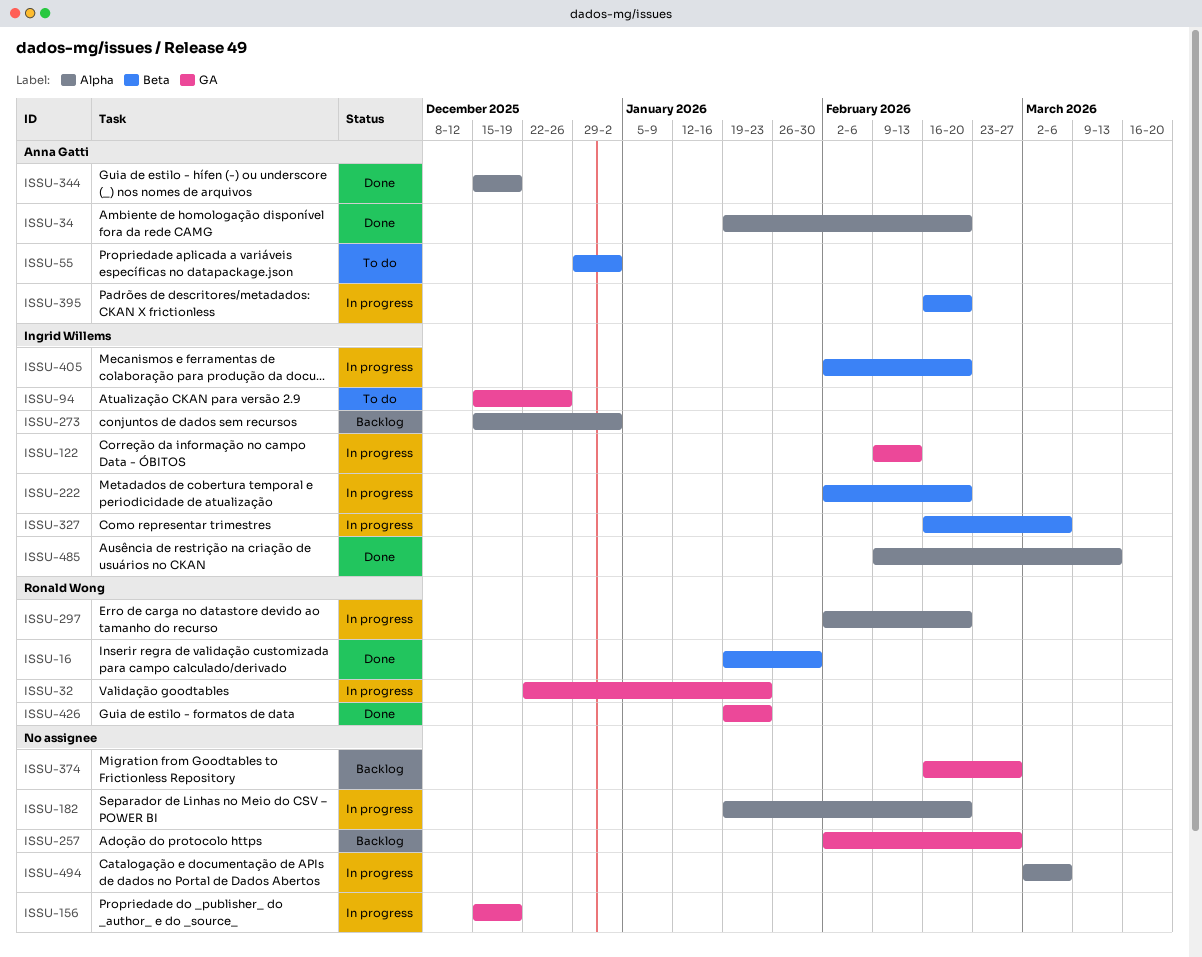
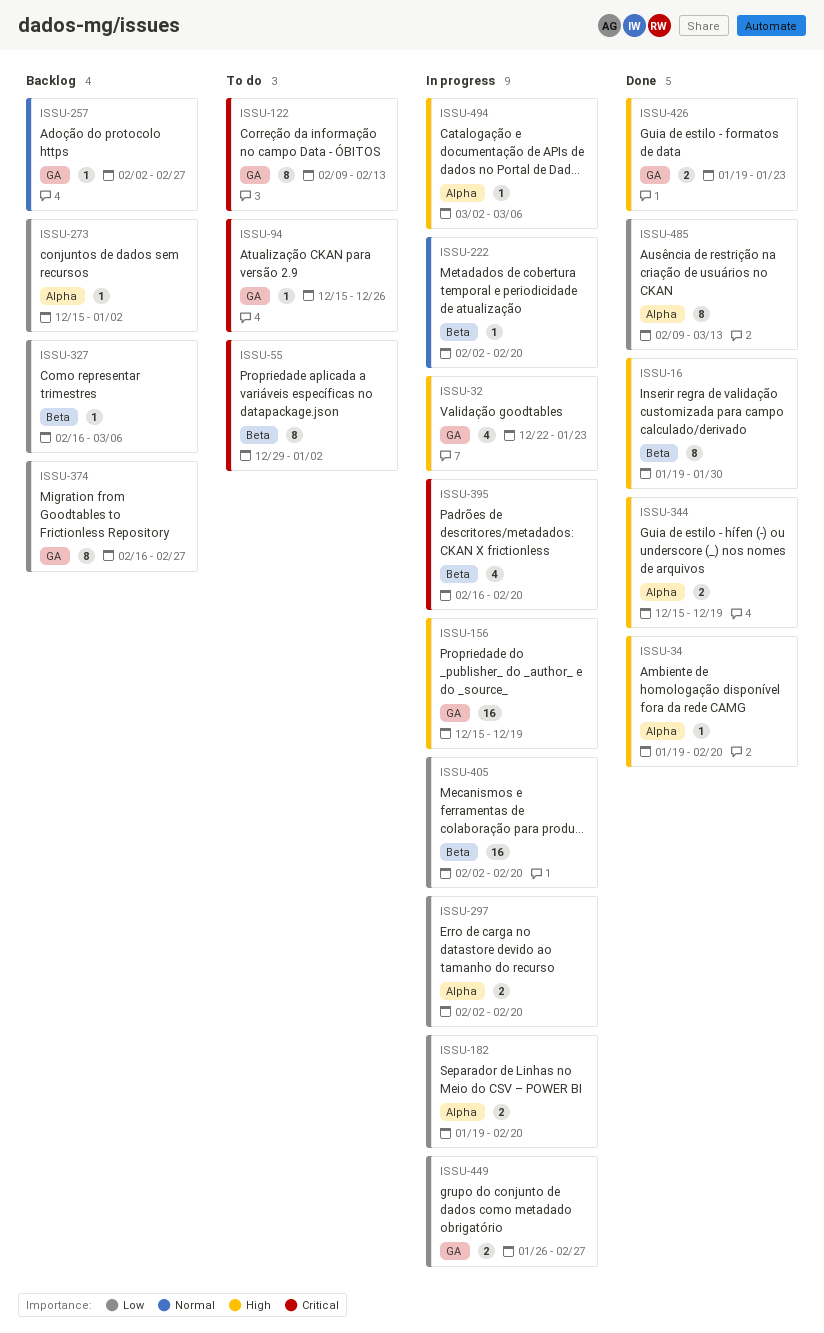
ISSU-122, status: In progress -> To do
ISSU-327, status: In progress -> Backlog
ISSU-449: none -> present

